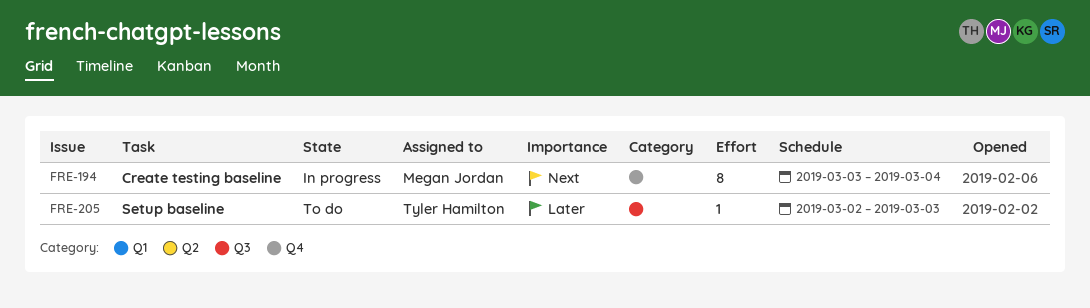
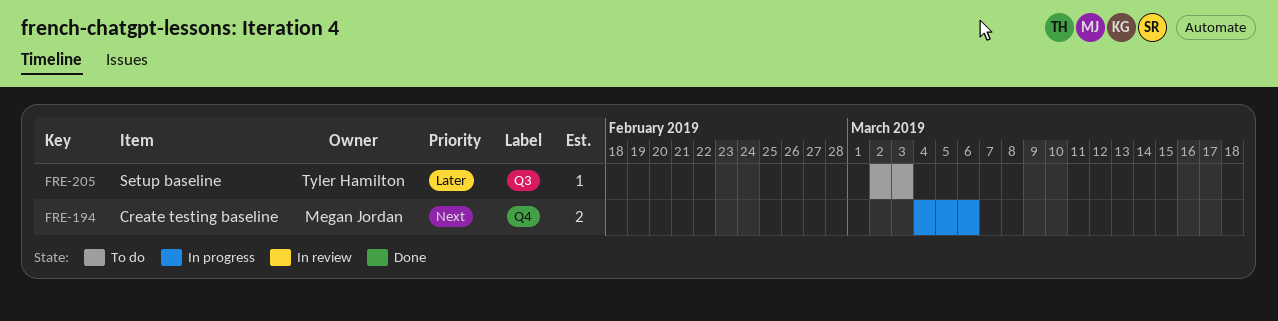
FRE-194, estimate: 8 -> 2
FRE-194, start: Mar 3 -> Mar 4
FRE-194, due: Mar 4 -> Mar 6

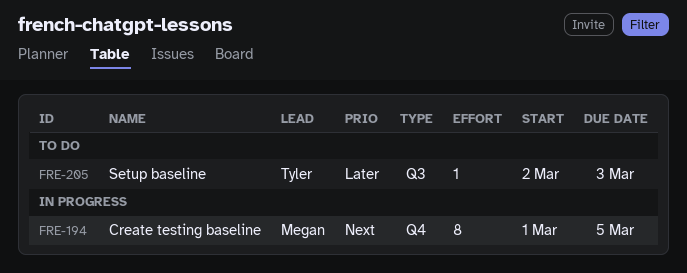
FRE-194, estimate: 2 -> 8
FRE-194, start: Mar 4 -> Mar 1
FRE-194, due: Mar 6 -> Mar 5

